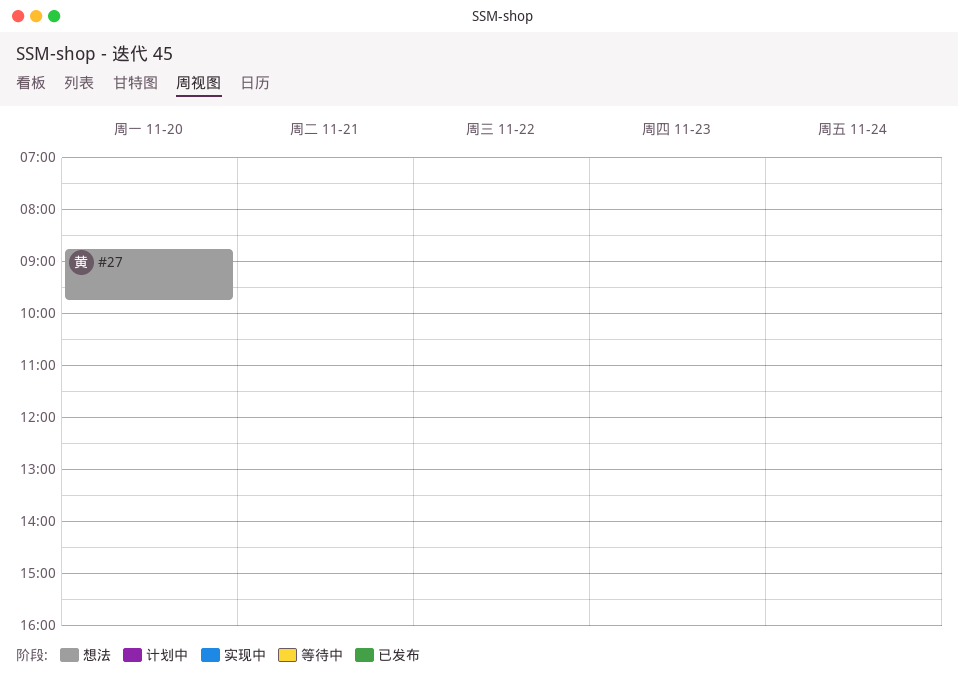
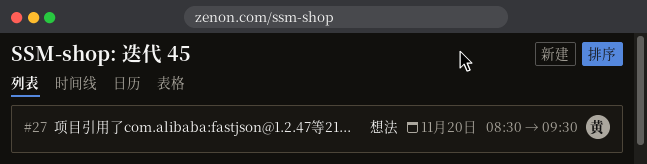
#27, begins: 08:45 -> 08:30
#27, ends: 09:45 -> 09:30

